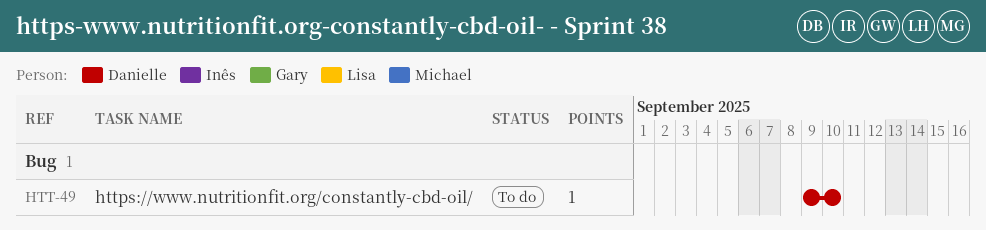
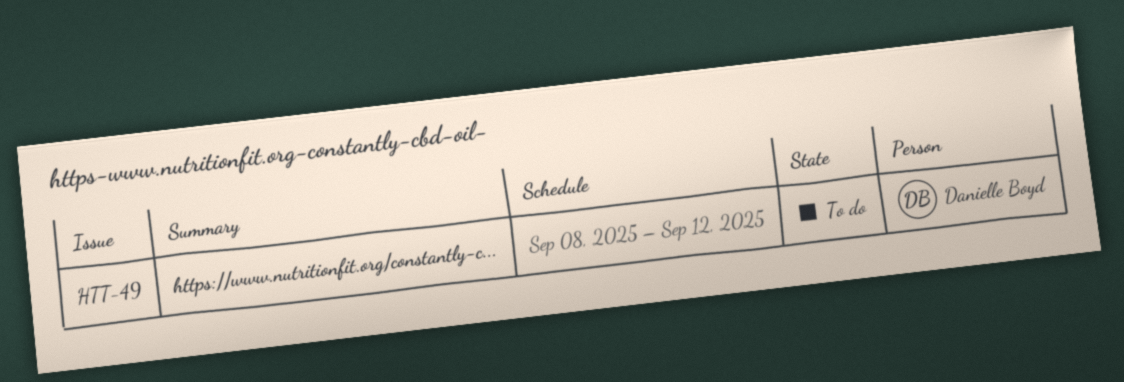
HTT-49, start: Sep 9 -> Sep 8
HTT-49, due: Sep 10 -> Sep 12

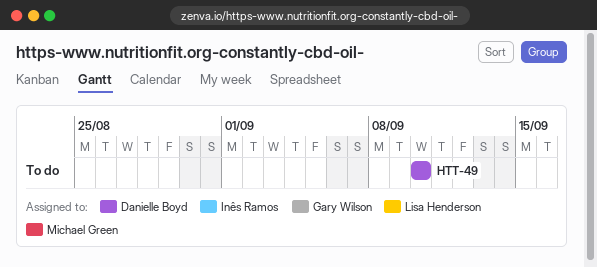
HTT-49, start: Sep 8 -> Sep 10
HTT-49, due: Sep 12 -> Sep 10

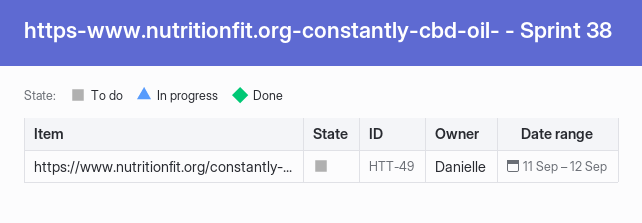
HTT-49, start: Sep 10 -> Sep 11
HTT-49, due: Sep 10 -> Sep 12

